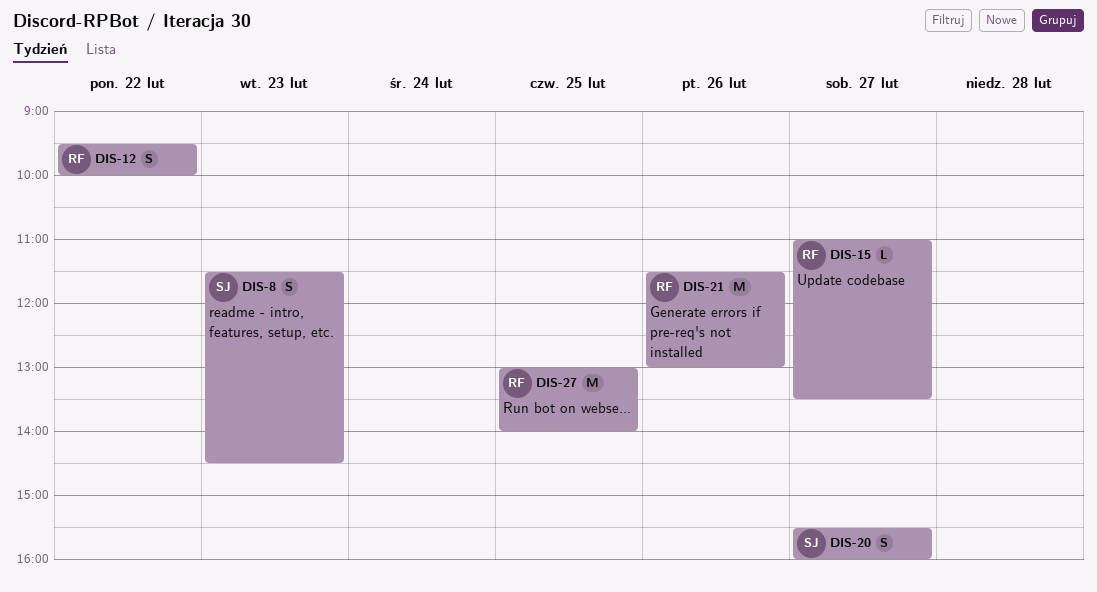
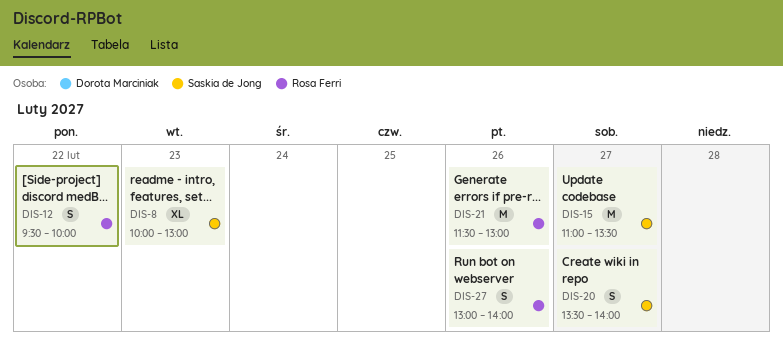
DIS-8, estimate: S -> XL
DIS-8, begins: 11:30 -> 10:00
DIS-8, ends: 14:30 -> 13:00
DIS-15, owner: Rosa Ferri -> Saskia de Jong
DIS-15, estimate: L -> M
DIS-20, begins: 15:30 -> 13:30
DIS-20, ends: 16:00 -> 14:00
DIS-27, estimate: M -> S
DIS-27, day: Feb 25 -> Feb 26

